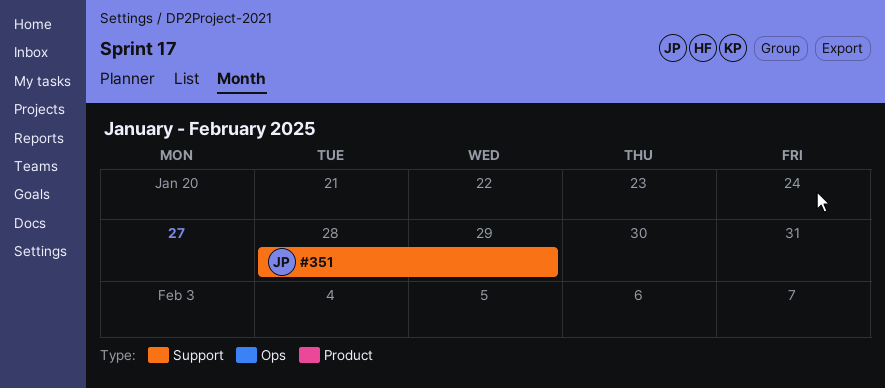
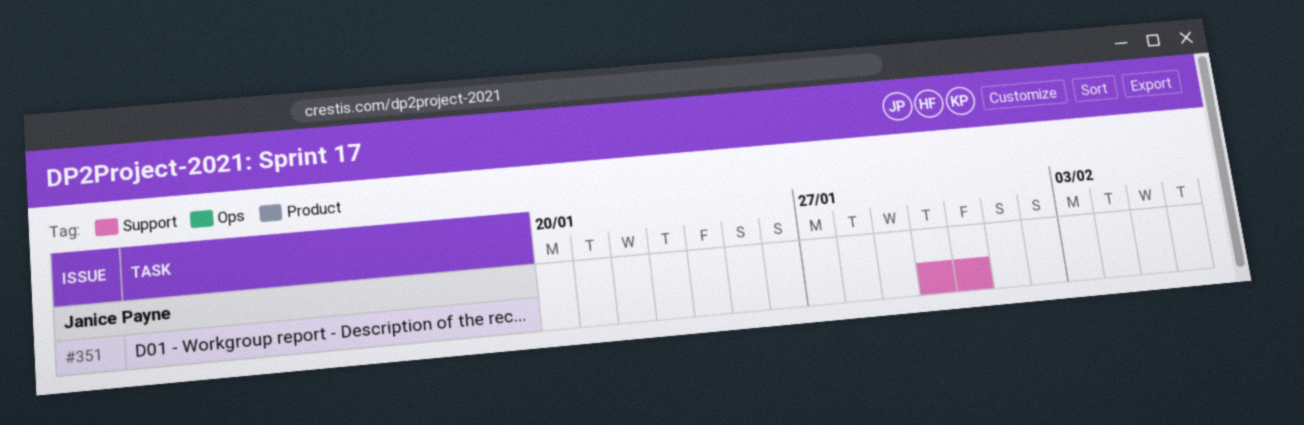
#351, start: Jan 28 -> Jan 30
#351, due: Jan 29 -> Jan 31

